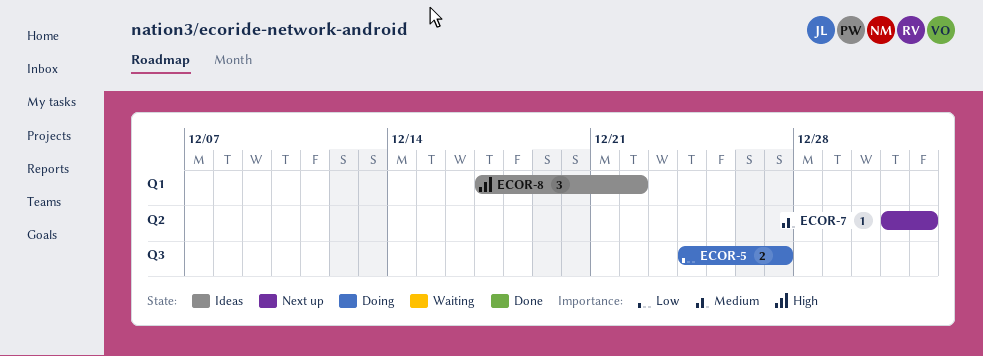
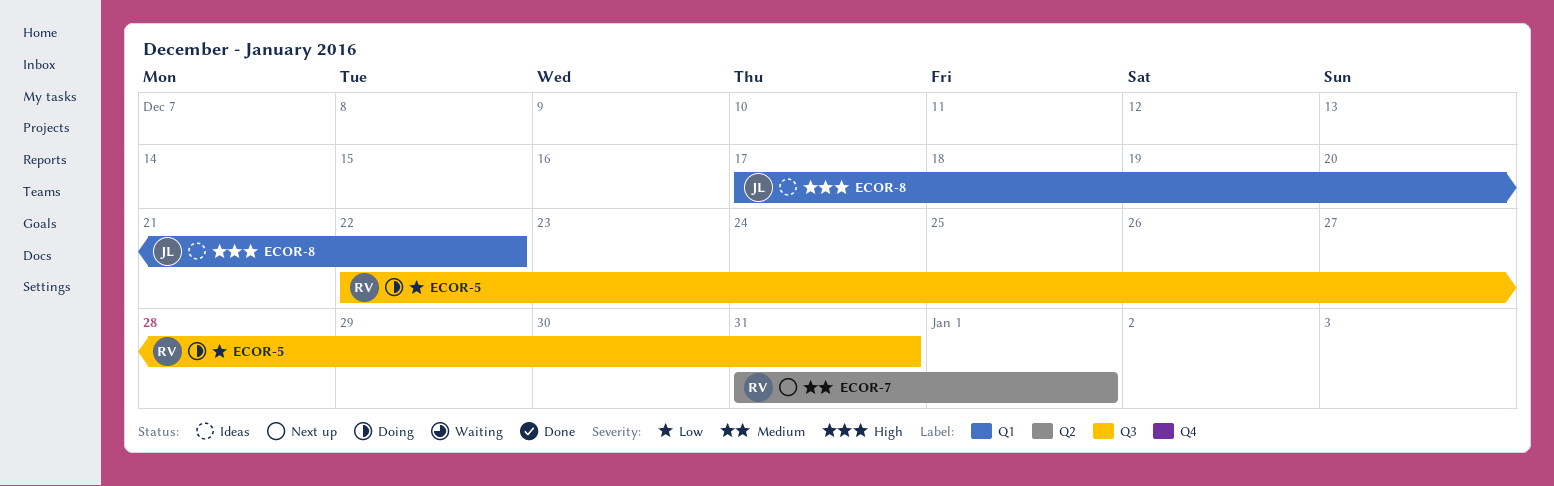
ECOR-5, start: Dec 24 -> Dec 22
ECOR-5, due: Dec 27 -> Dec 31

